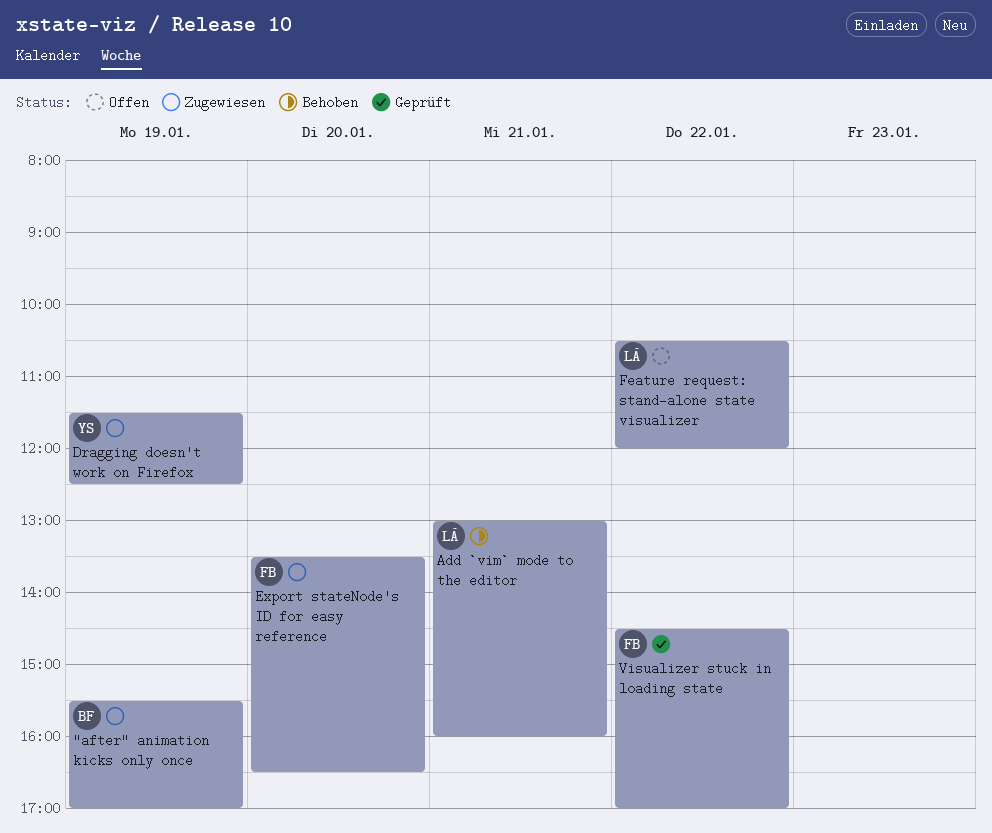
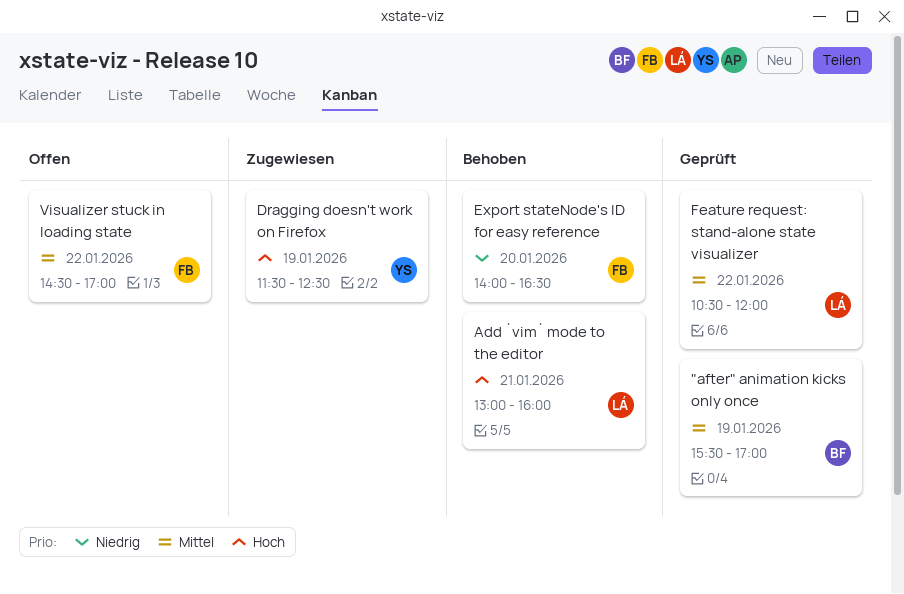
"after" animation kicks only once, status: Zugewiesen -> Geprüft
Export stateNode's ID for easy reference, status: Zugewiesen -> Behoben
Export stateNode's ID for easy reference, begins: 13:30 -> 14:00
Feature request: stand-alone state visualizer, status: Offen -> Geprüft
Visualizer stuck in loading state, status: Geprüft -> Offen

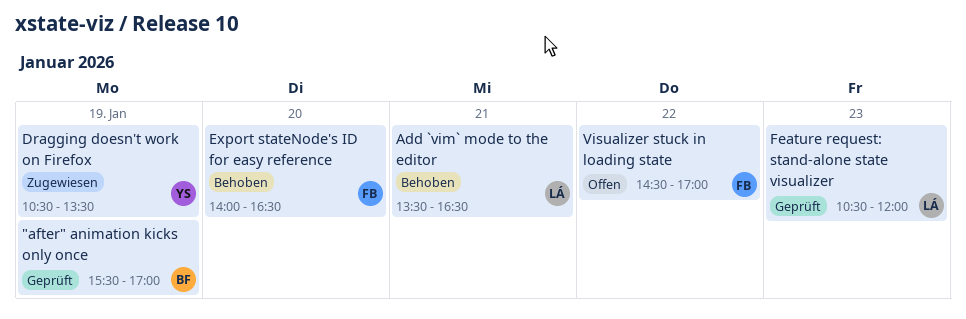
Add `vim` mode to the editor, begins: 13:00 -> 13:30
Add `vim` mode to the editor, ends: 16:00 -> 16:30
Dragging doesn't work on Firefox, begins: 11:30 -> 10:30
Dragging doesn't work on Firefox, ends: 12:30 -> 13:30
Feature request: stand-alone state visualizer, day: Jan 22 -> Jan 23

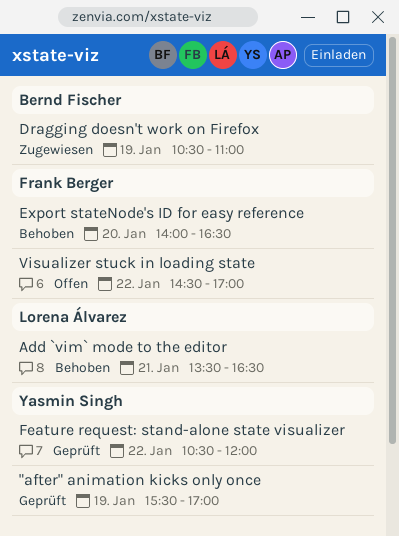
"after" animation kicks only once, owner: Bernd Fischer -> Yasmin Singh
Dragging doesn't work on Firefox, owner: Yasmin Singh -> Bernd Fischer
Dragging doesn't work on Firefox, ends: 13:30 -> 11:00
Feature request: stand-alone state visualizer, owner: Lorena Álvarez -> Yasmin Singh
Feature request: stand-alone state visualizer, day: Jan 23 -> Jan 22

